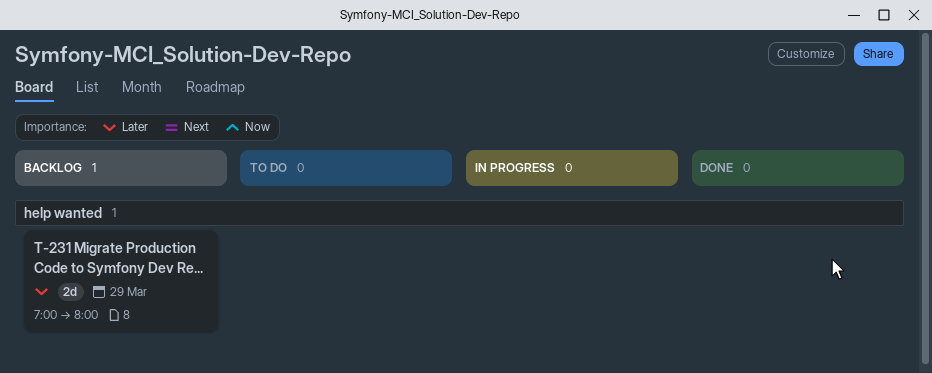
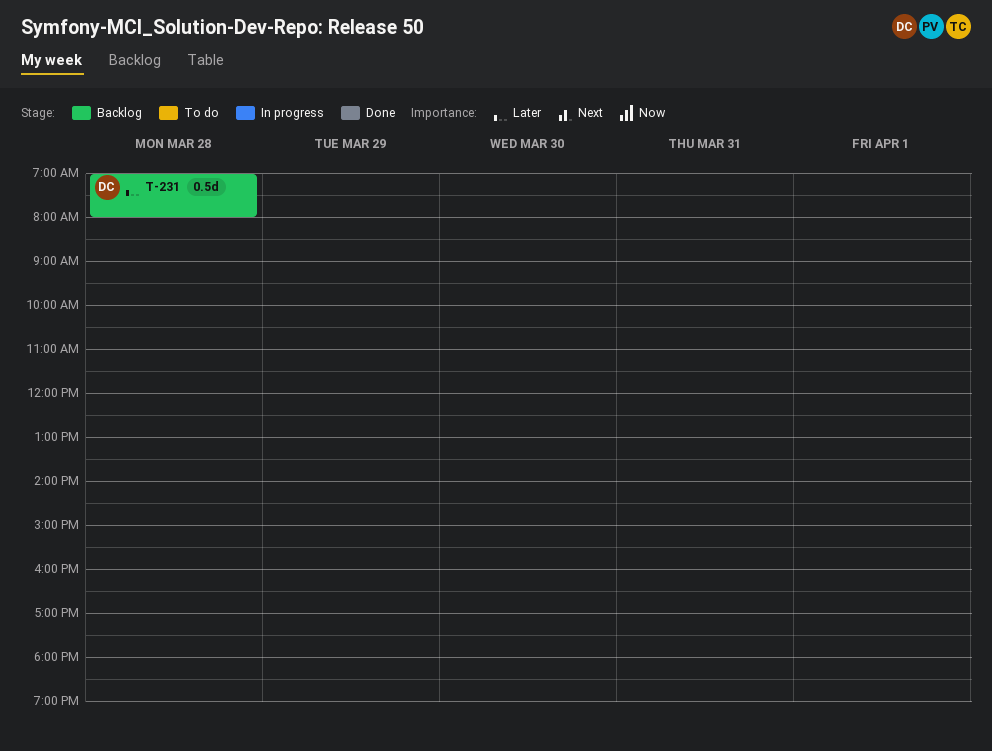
T-231, estimate: 2d -> 0.5d
T-231, day: Mar 29 -> Mar 28

